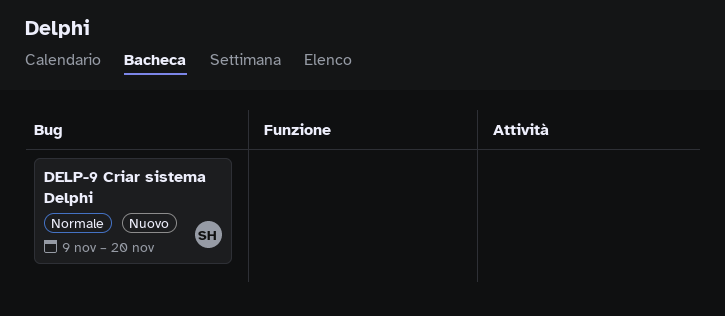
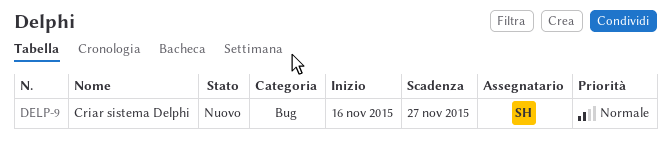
DELP-9, start: Nov 9 -> Nov 16
DELP-9, due: Nov 20 -> Nov 27

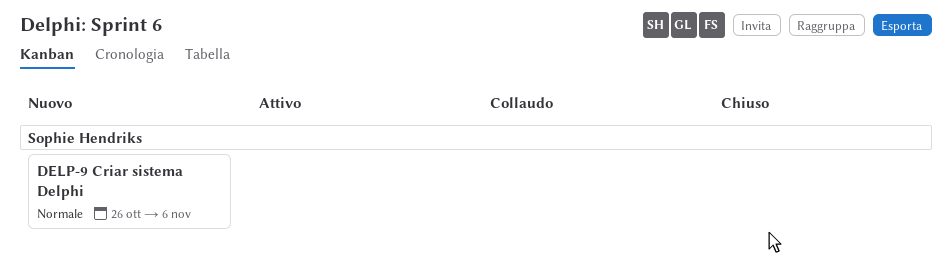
DELP-9, start: Nov 16 -> Oct 26
DELP-9, due: Nov 27 -> Nov 6

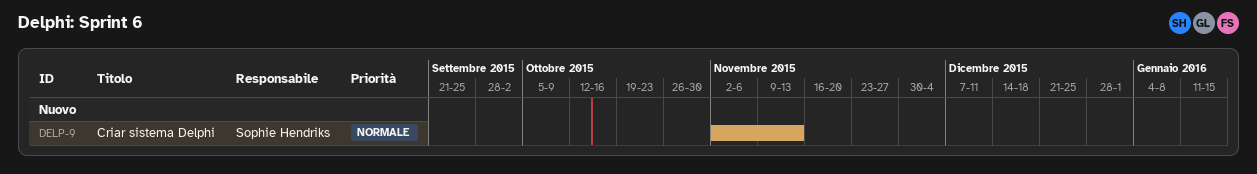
DELP-9, start: Oct 26 -> Nov 2
DELP-9, due: Nov 6 -> Nov 13

